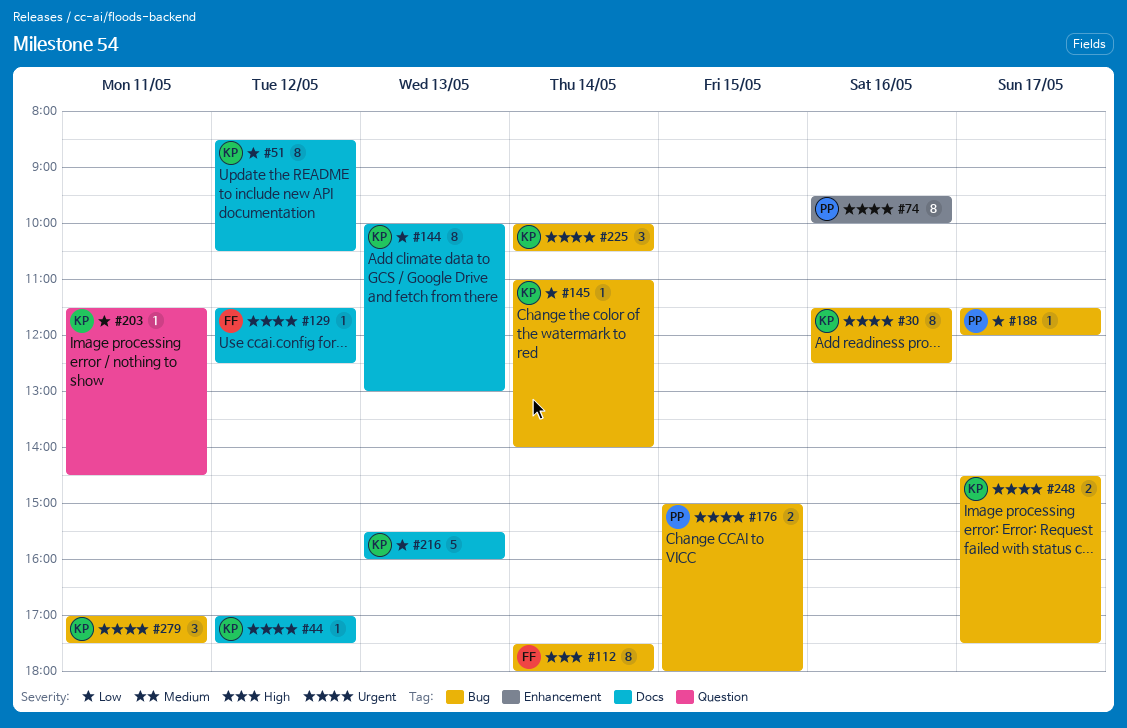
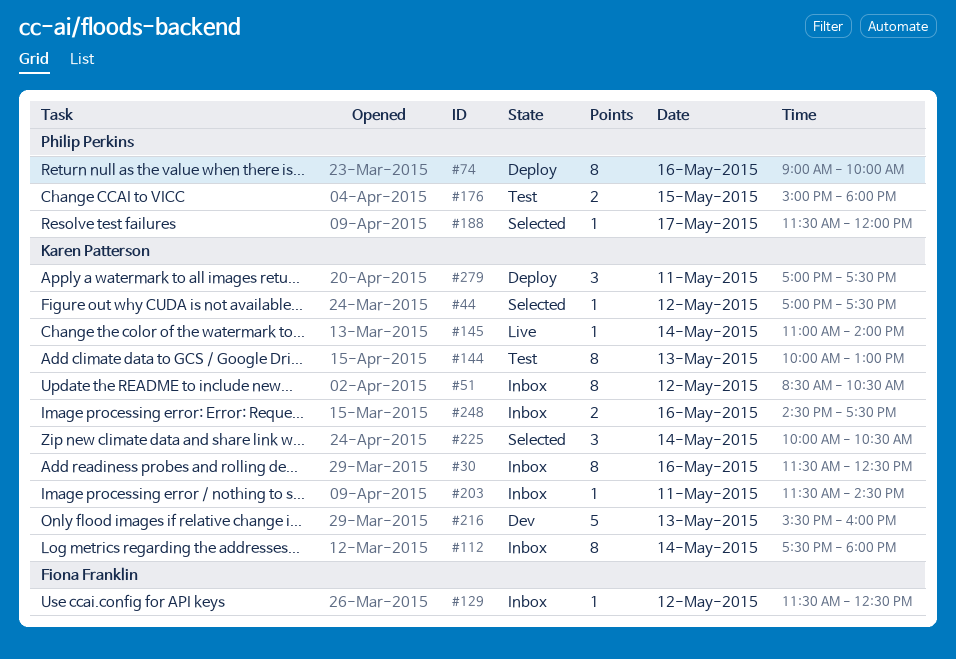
#74, begins: 09:30 -> 09:00
#112, owner: Fiona Franklin -> Karen Patterson
#248, day: May 17 -> May 16

